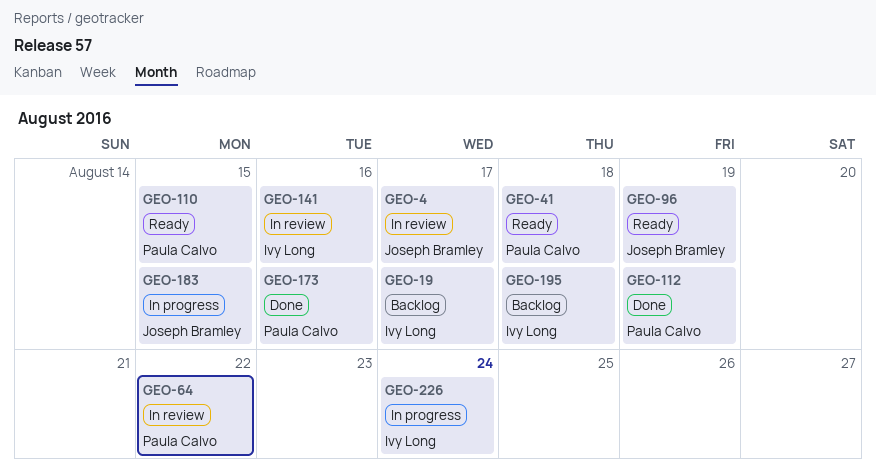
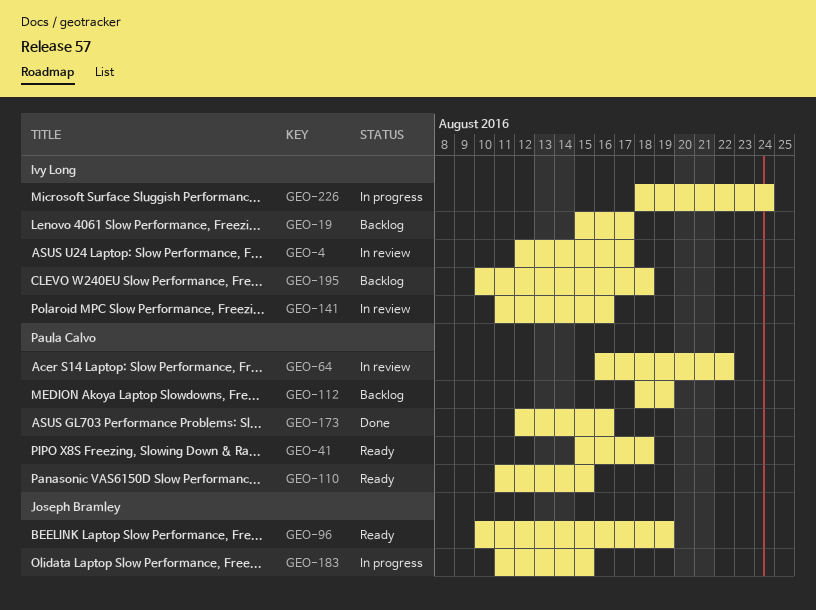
GEO-4, owner: Joseph Bramley -> Ivy Long
GEO-112, status: Done -> Backlog

